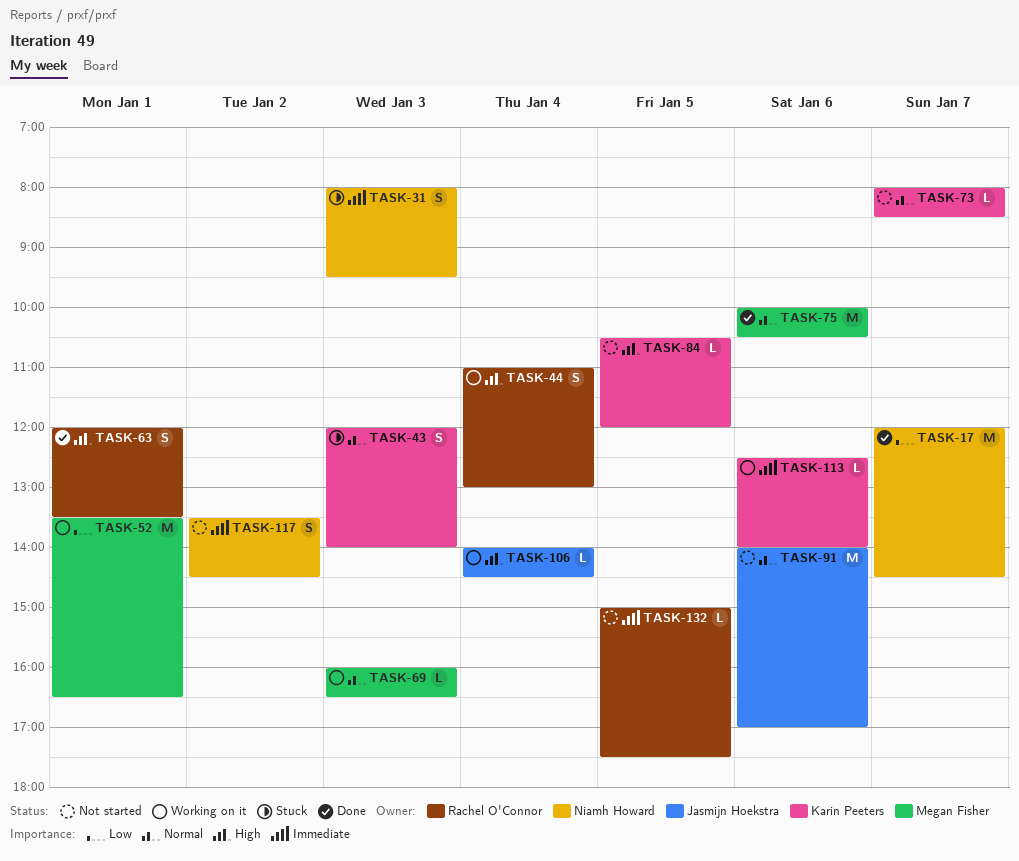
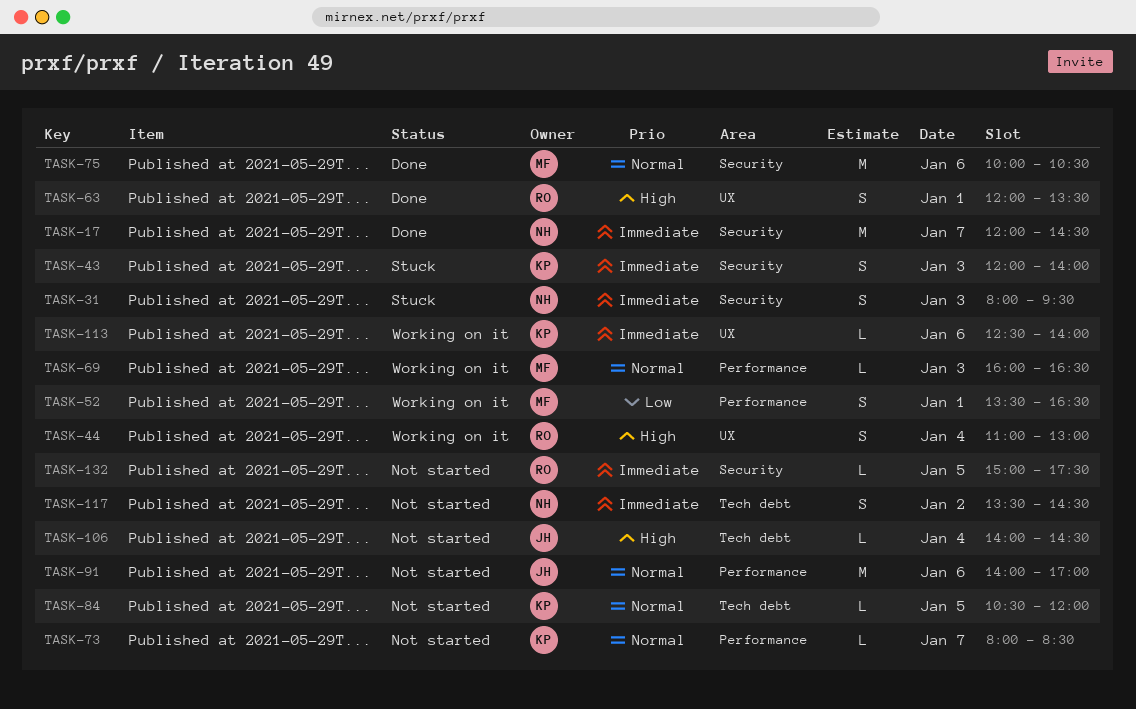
TASK-17, priority: Low -> Immediate
TASK-43, priority: Normal -> Immediate
TASK-52, estimate: M -> S
TASK-84, priority: High -> Normal
TASK-106, status: Working on it -> Not started

